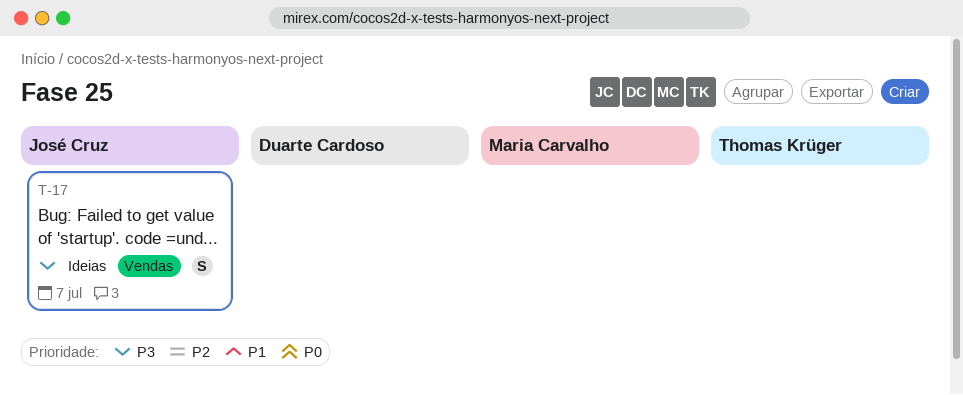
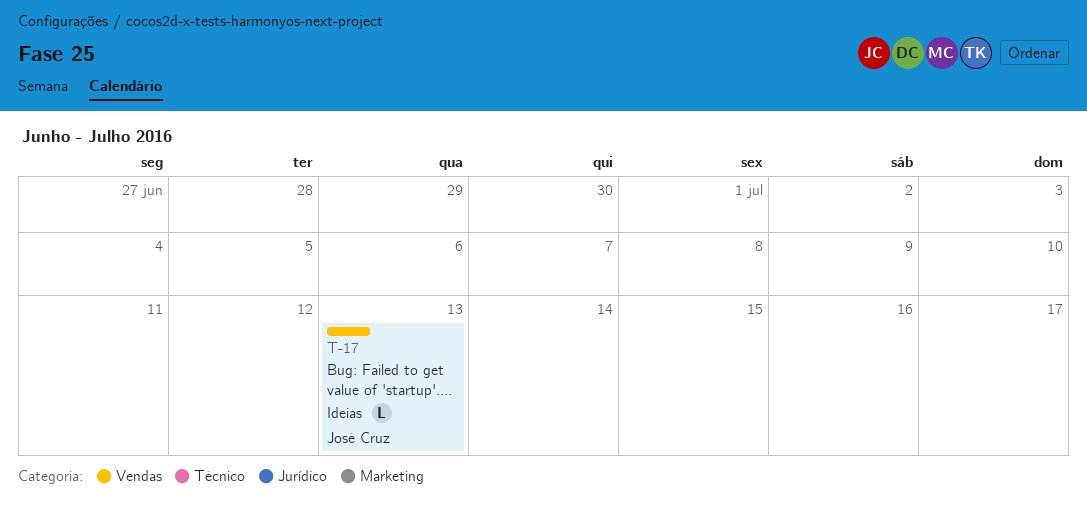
T-17, estimate: S -> L
T-17, due: Jul 7 -> Jul 13

